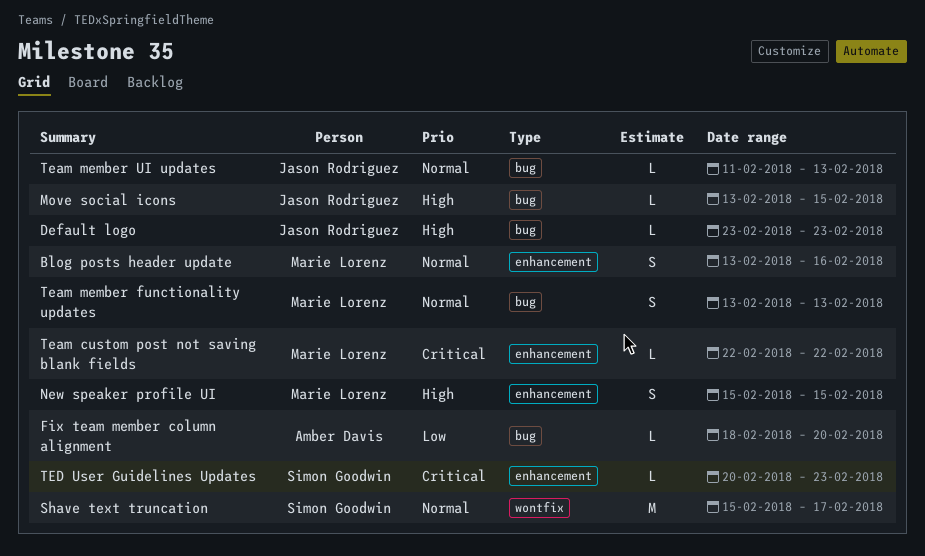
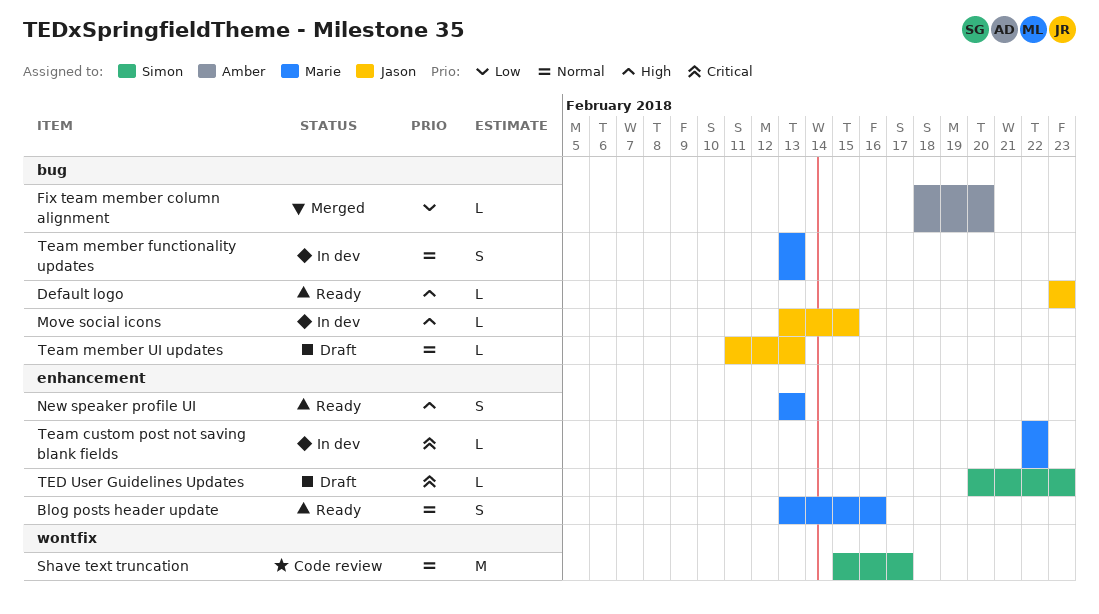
New speaker profile UI, start: Feb 15 -> Feb 13
New speaker profile UI, due: Feb 15 -> Feb 13

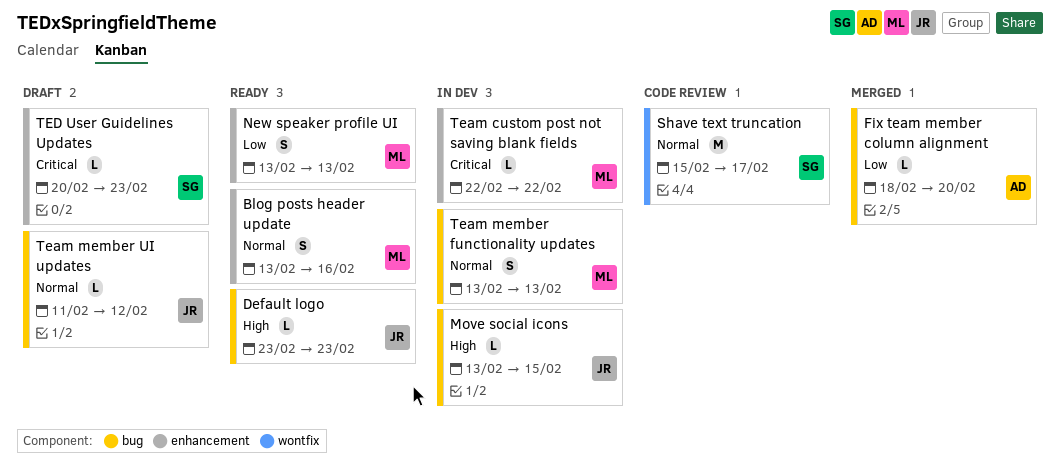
New speaker profile UI, priority: High -> Low
Team member UI updates, due: Feb 13 -> Feb 12

